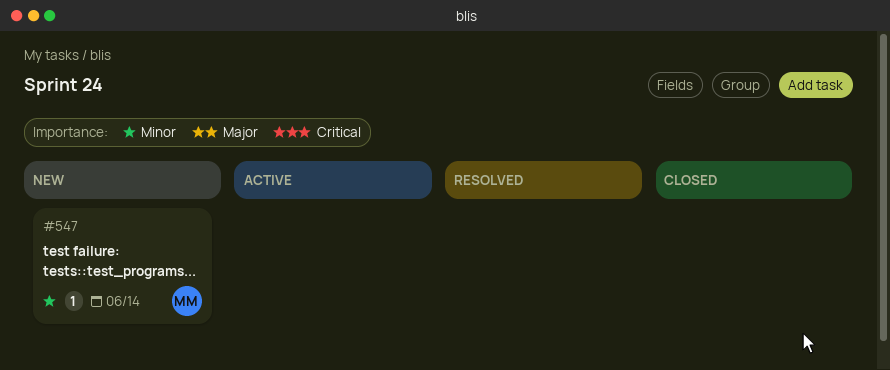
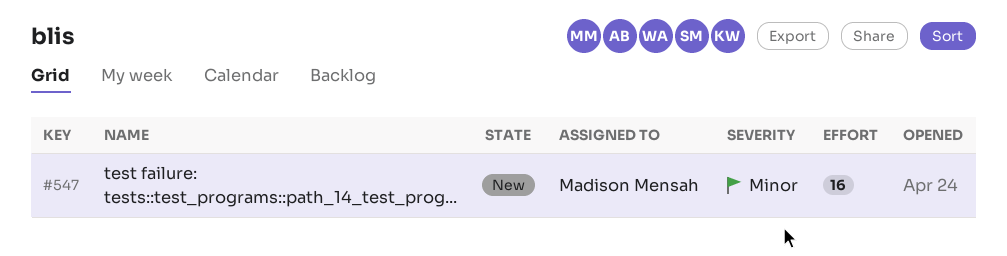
#547, estimate: 1 -> 16

